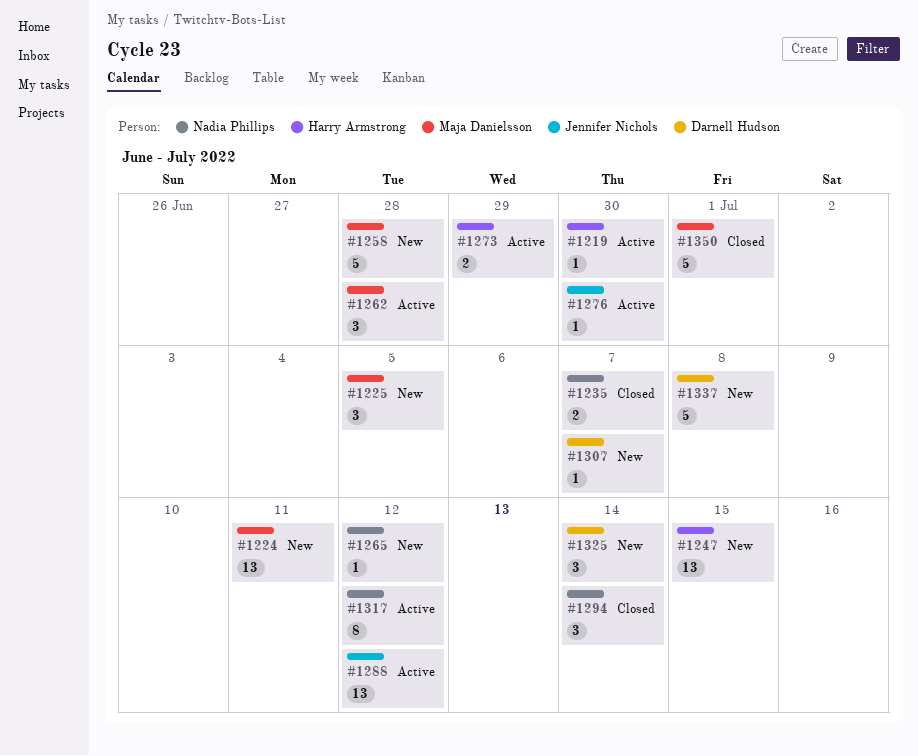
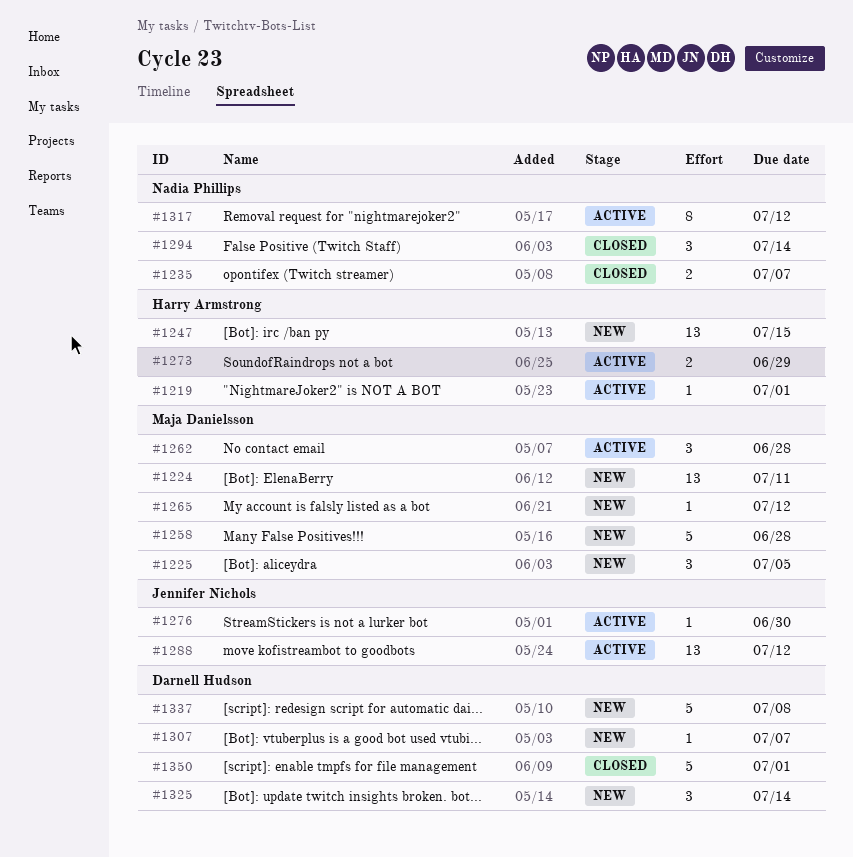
#1219, due: Jun 30 -> Jul 1
#1265, owner: Nadia Phillips -> Maja Danielsson
#1350, owner: Maja Danielsson -> Darnell Hudson

